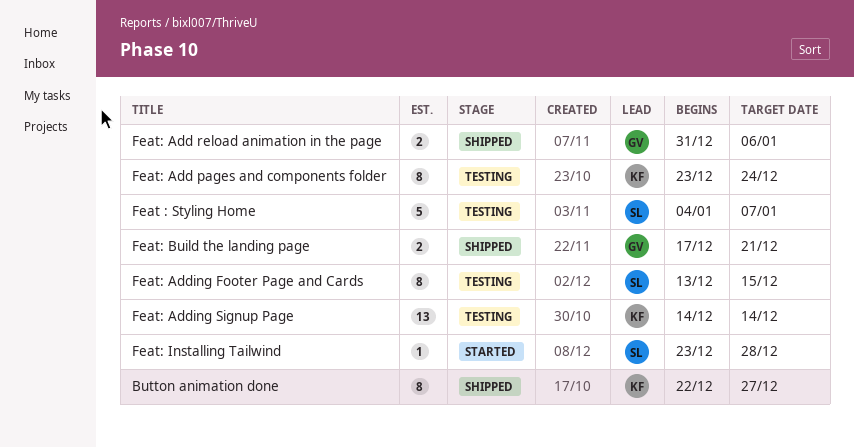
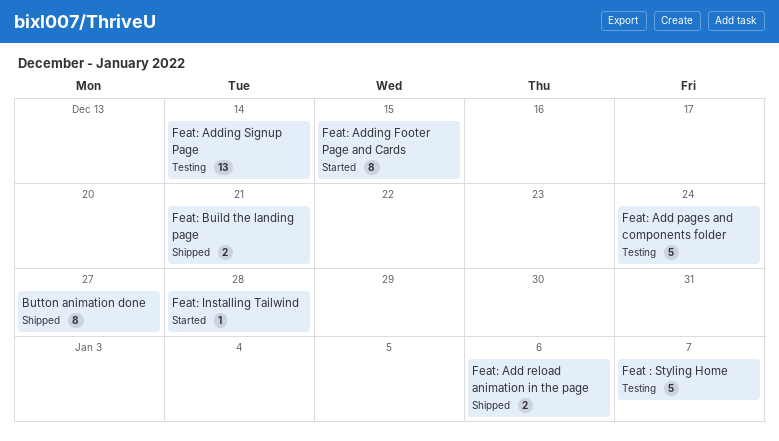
Feat: Add pages and components folder, estimate: 8 -> 5
Feat: Adding Footer Page and Cards, status: Testing -> Started

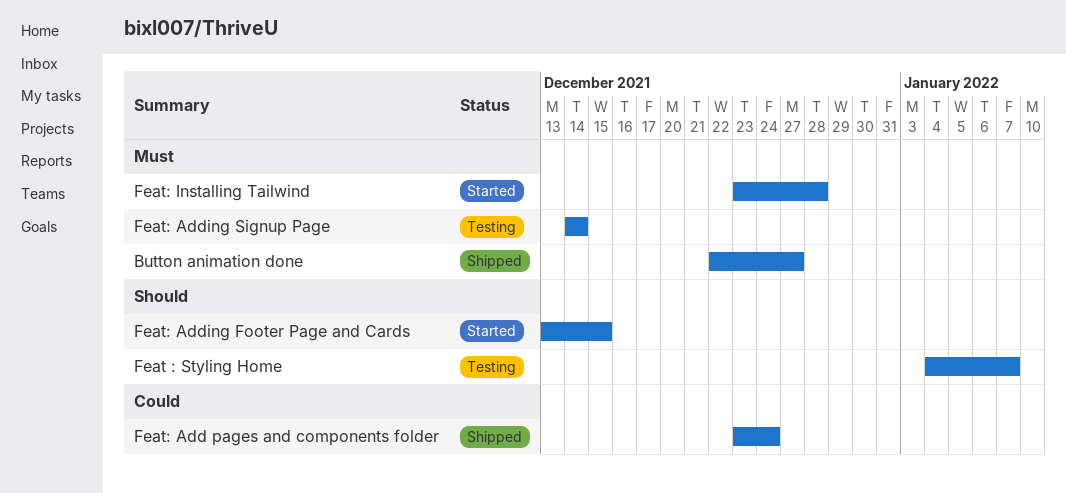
Feat: Add pages and components folder, status: Testing -> Shipped
Feat: Add reload animation in the page: present -> none
Feat: Build the landing page: present -> none

